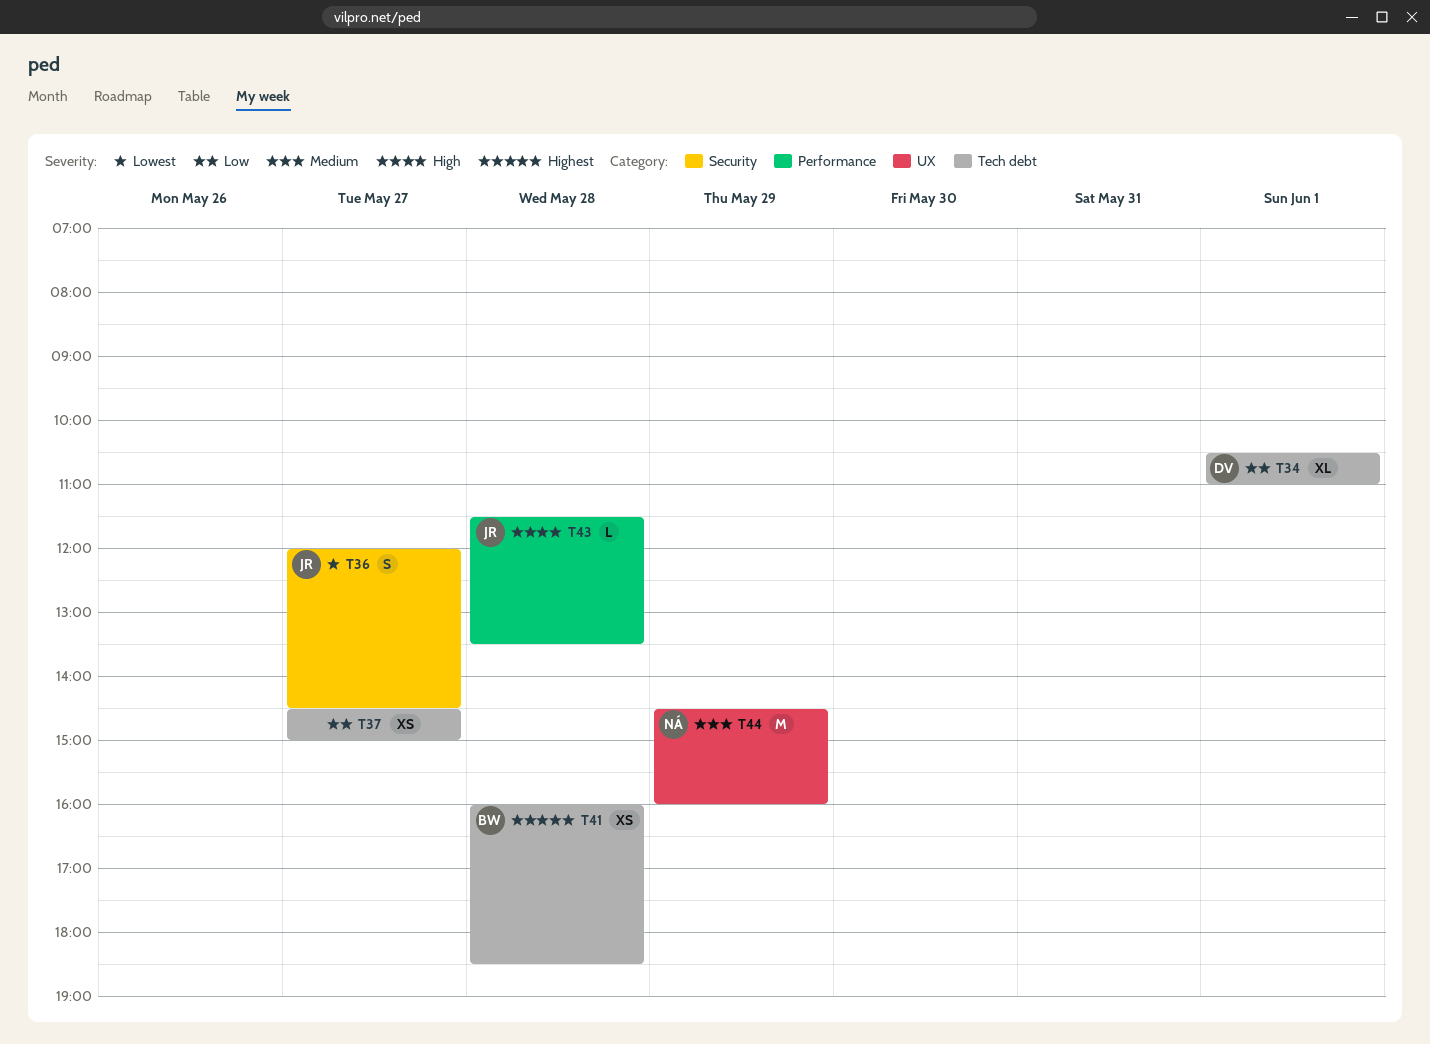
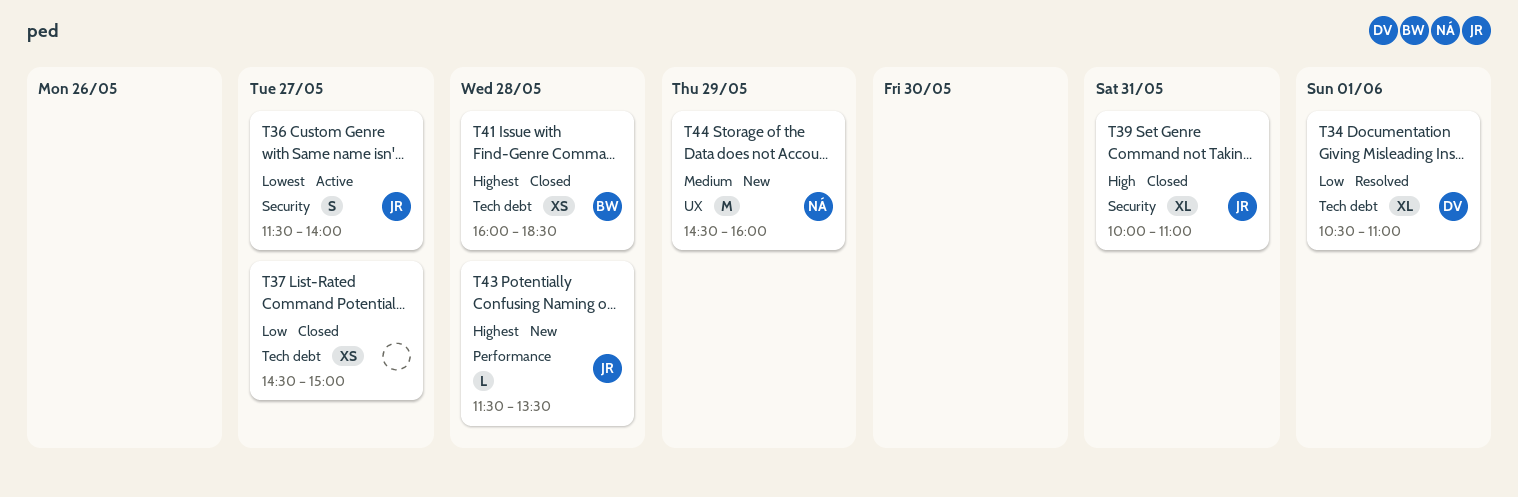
T36, begins: 12:00 -> 11:30
T36, ends: 14:30 -> 14:00
T39: none -> present
T43, priority: High -> Highest

